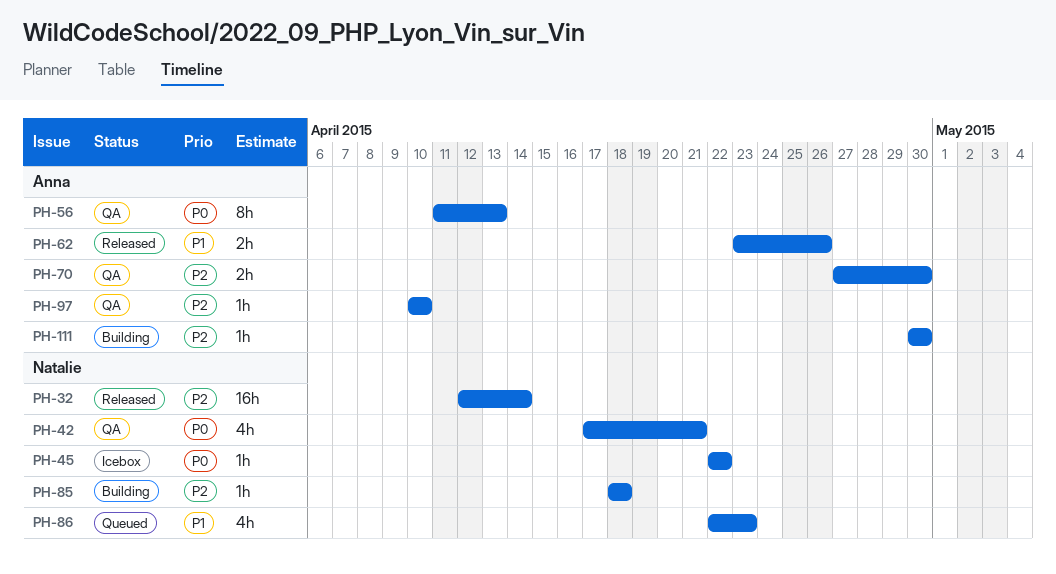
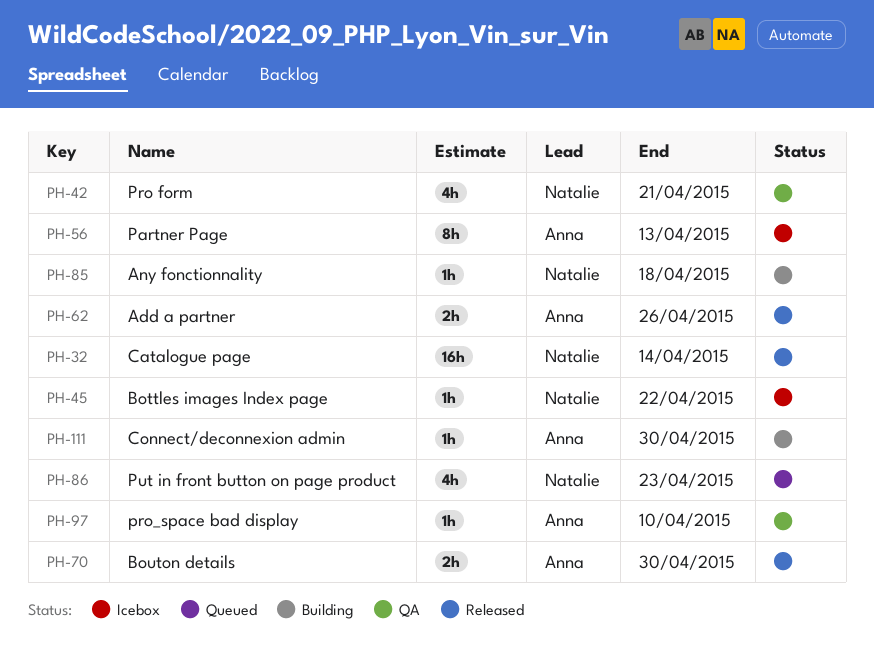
PH-56, status: QA -> Icebox
PH-70, status: QA -> Released

